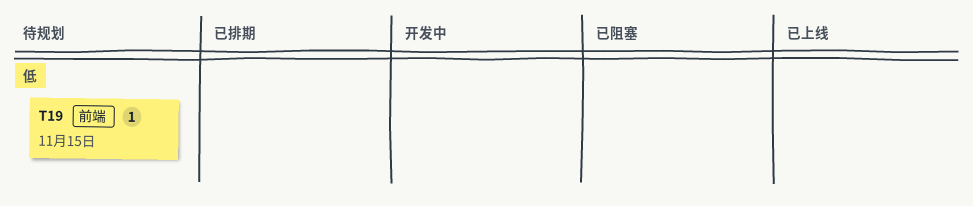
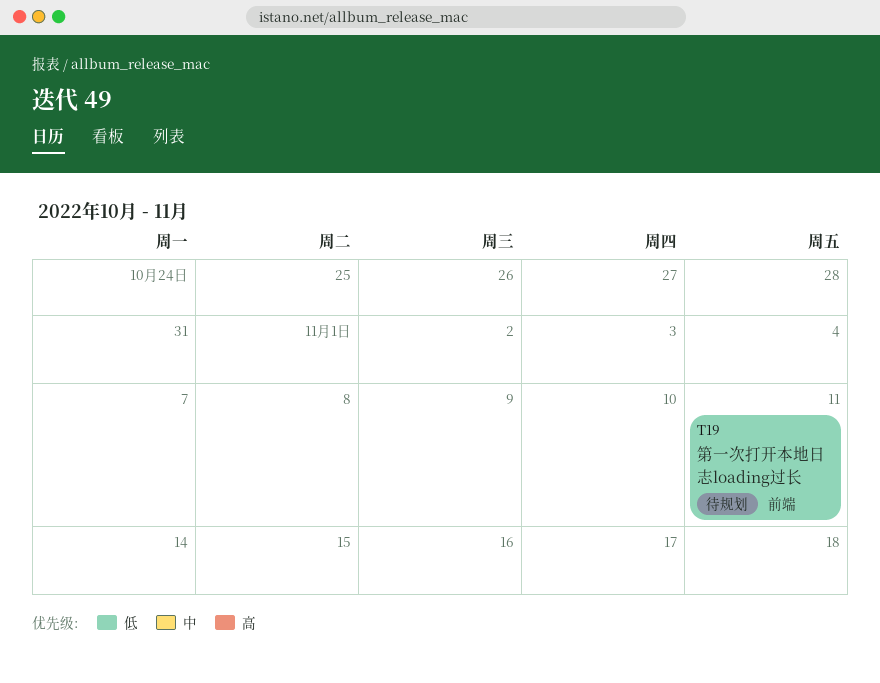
T19, due: Nov 15 -> Nov 11

